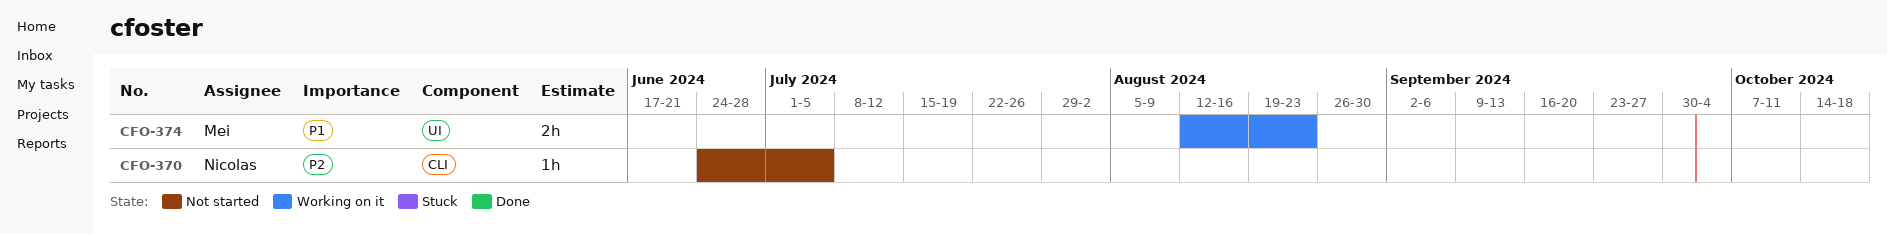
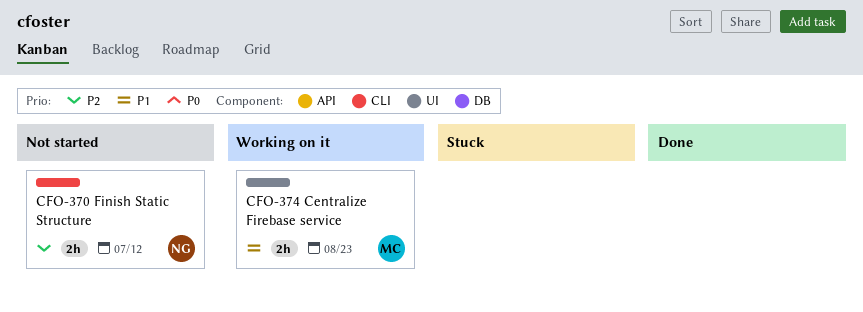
CFO-370, estimate: 1h -> 2h
CFO-370, due: Jul 5 -> Jul 12

